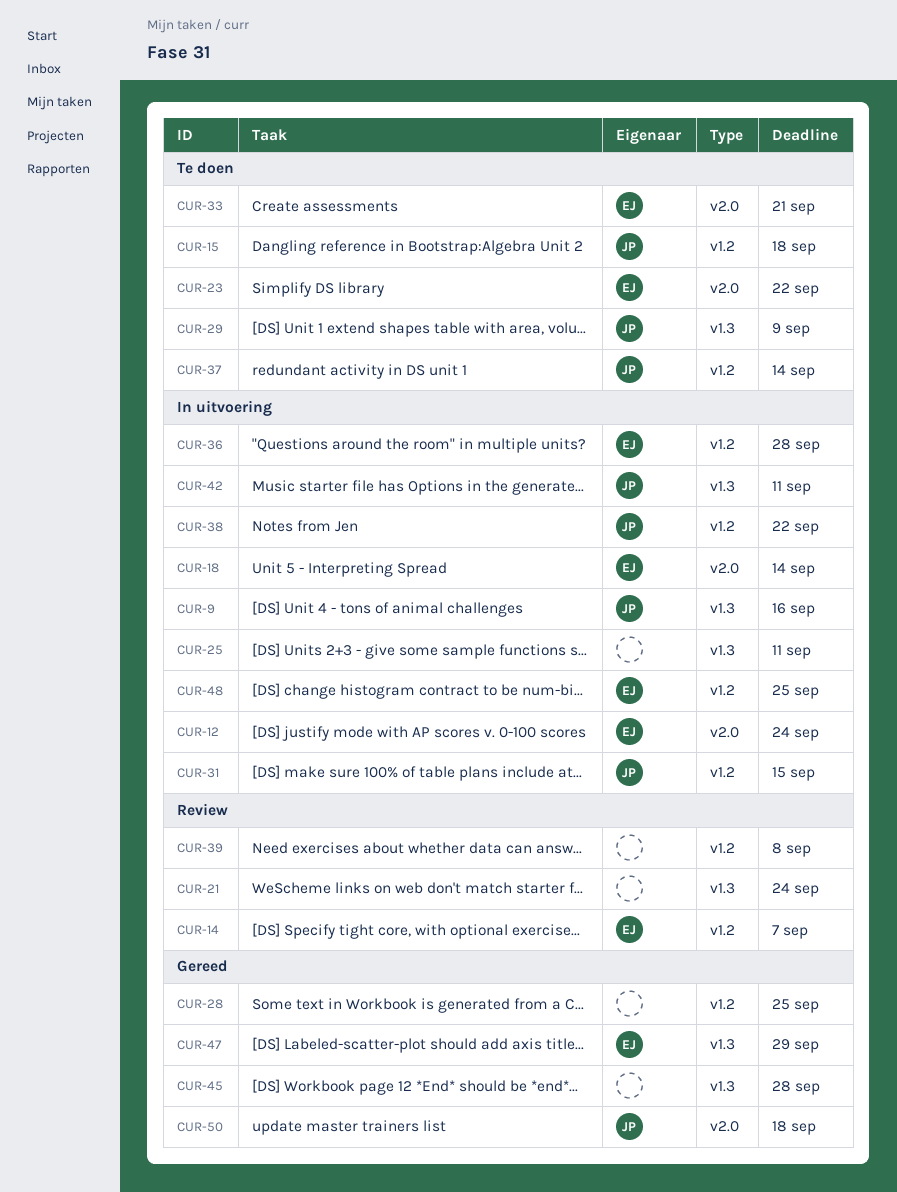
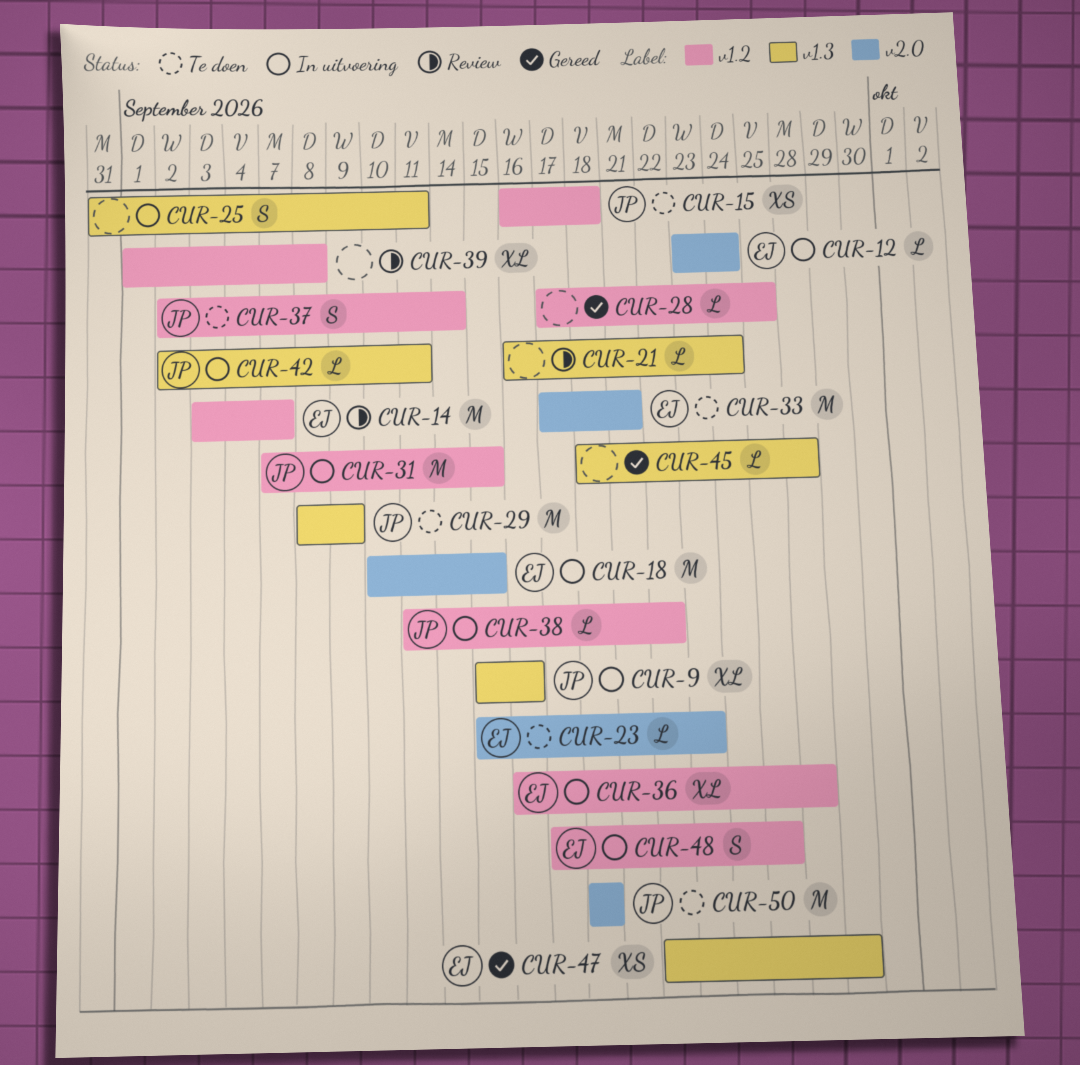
CUR-18, due: Sep 14 -> Sep 15
CUR-23, due: Sep 22 -> Sep 23
CUR-50, status: Gereed -> Te doen

